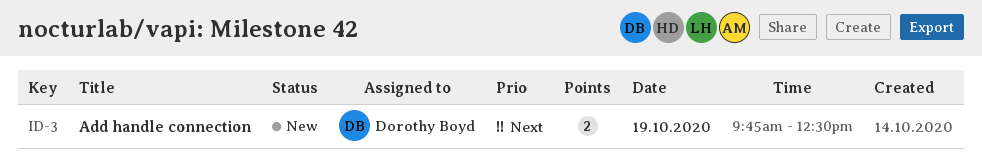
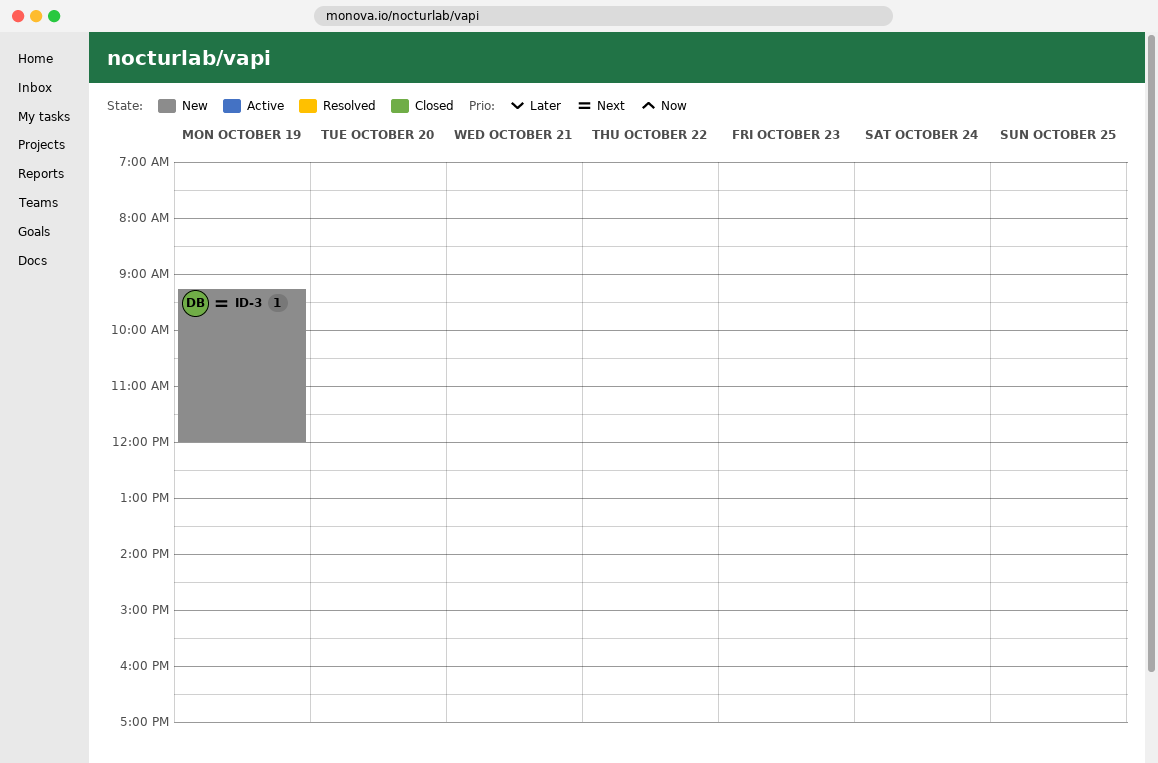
ID-3, estimate: 2 -> 1
ID-3, begins: 09:45 -> 09:15
ID-3, ends: 12:30 -> 12:00

